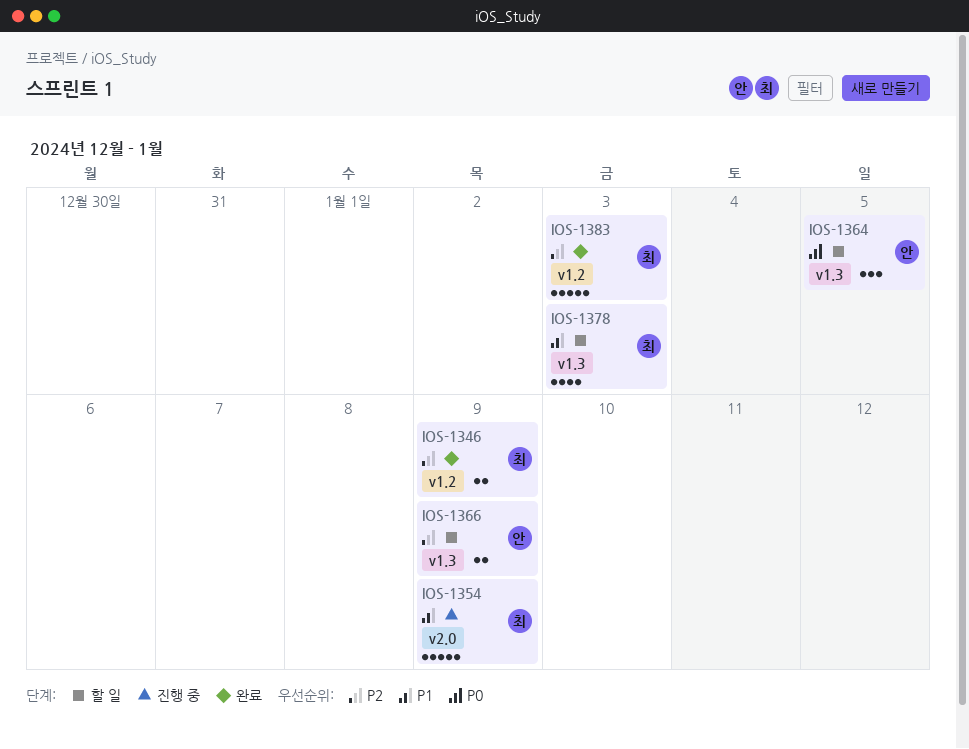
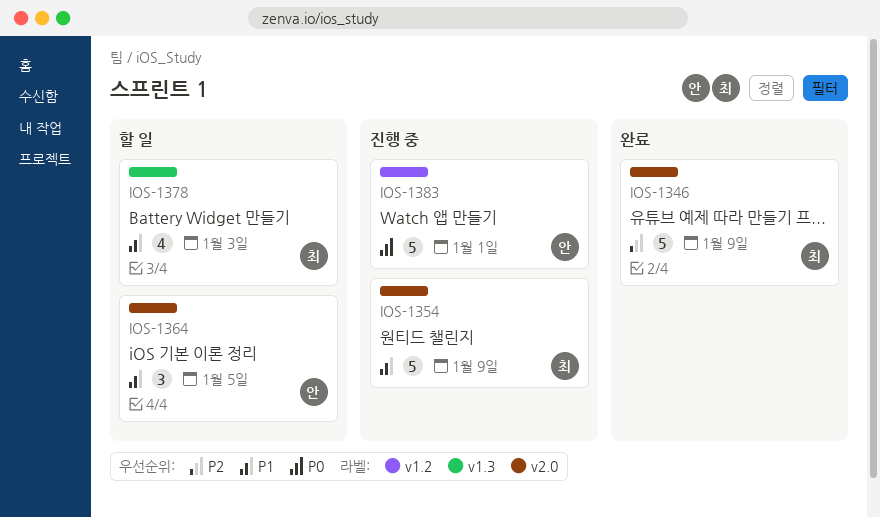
IOS-1346, label: v1.2 -> v2.0
IOS-1346, estimate: 2 -> 5
IOS-1364, priority: P0 -> P1
IOS-1364, label: v1.3 -> v2.0
IOS-1366: present -> none
IOS-1383, status: 완료 -> 진행 중
IOS-1383, owner: 최 -> 안
IOS-1383, priority: P2 -> P0
IOS-1383, due: Jan 3 -> Jan 1

